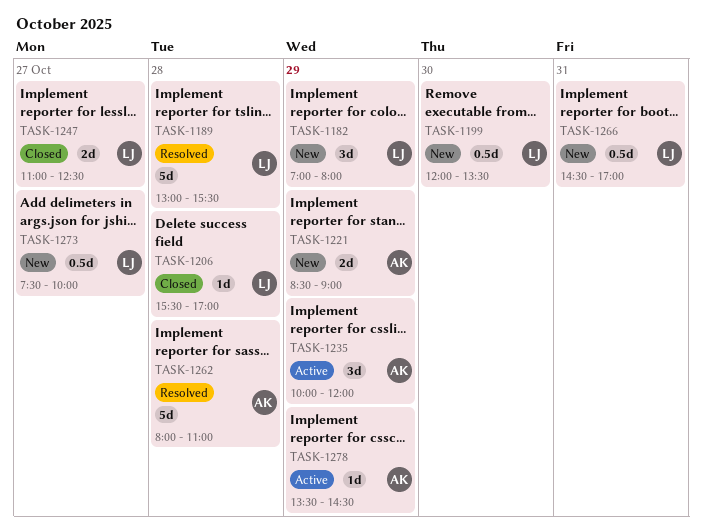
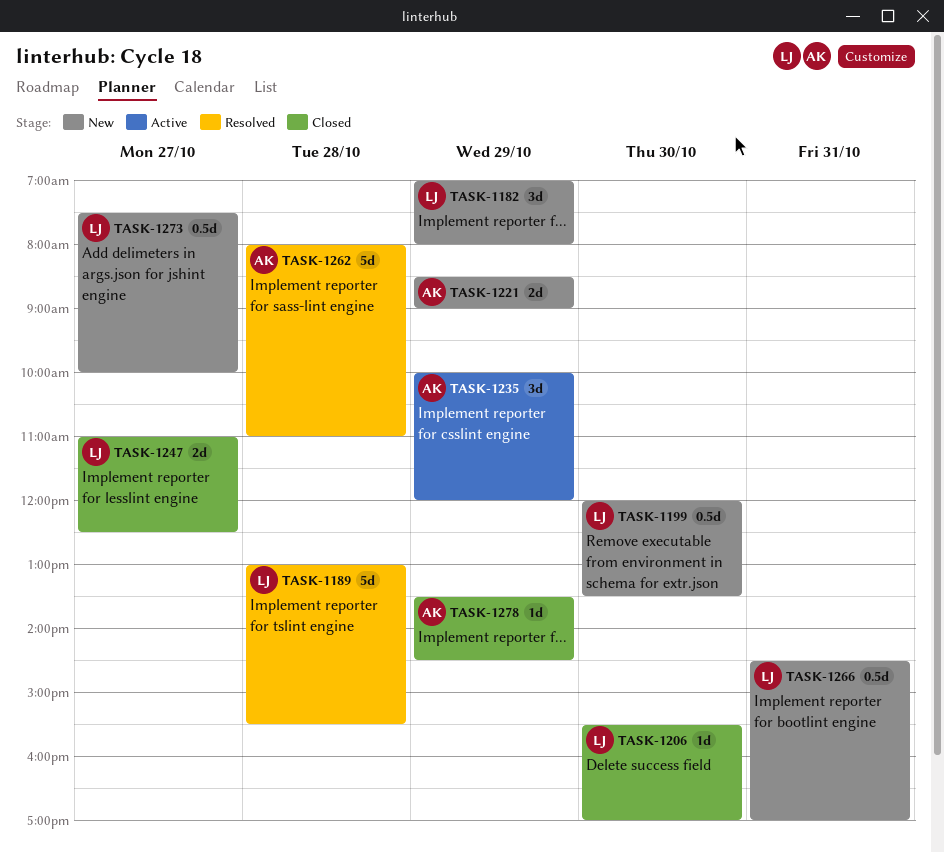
TASK-1206, day: Oct 28 -> Oct 30
TASK-1278, status: Active -> Closed

